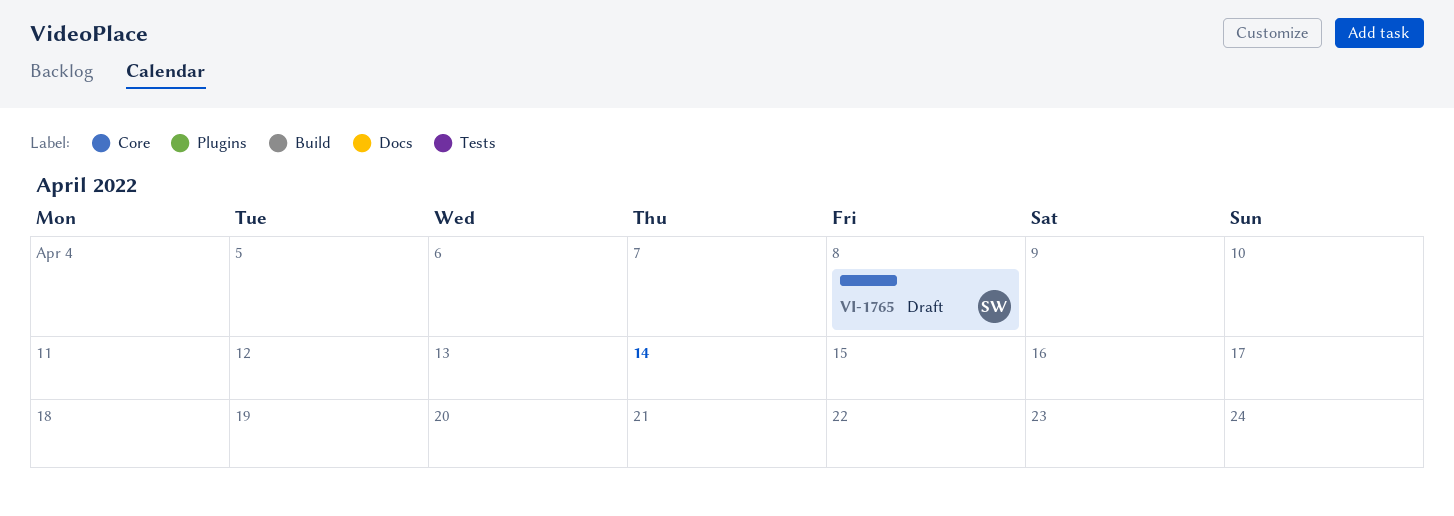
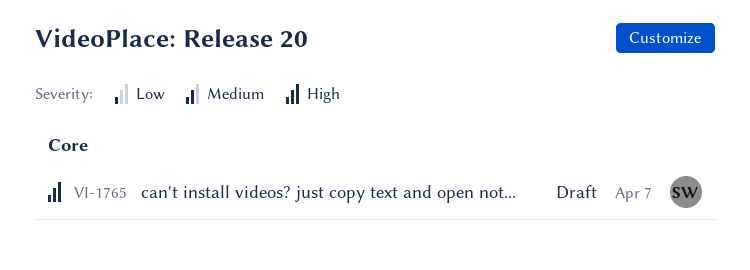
VI-1765, due: Apr 8 -> Apr 7

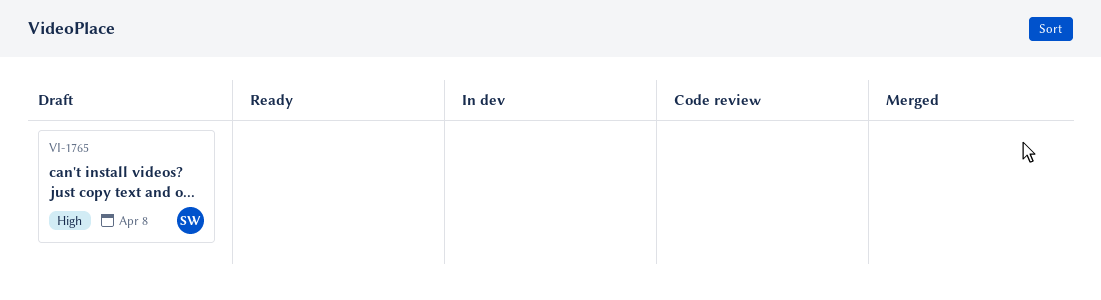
VI-1765, due: Apr 7 -> Apr 8

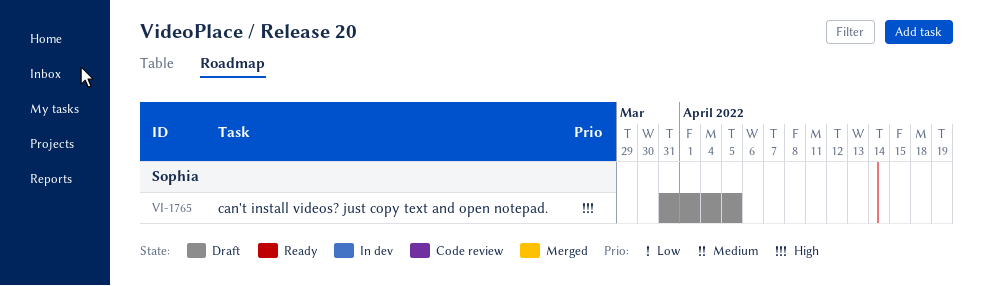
VI-1765, due: Apr 8 -> Apr 5

